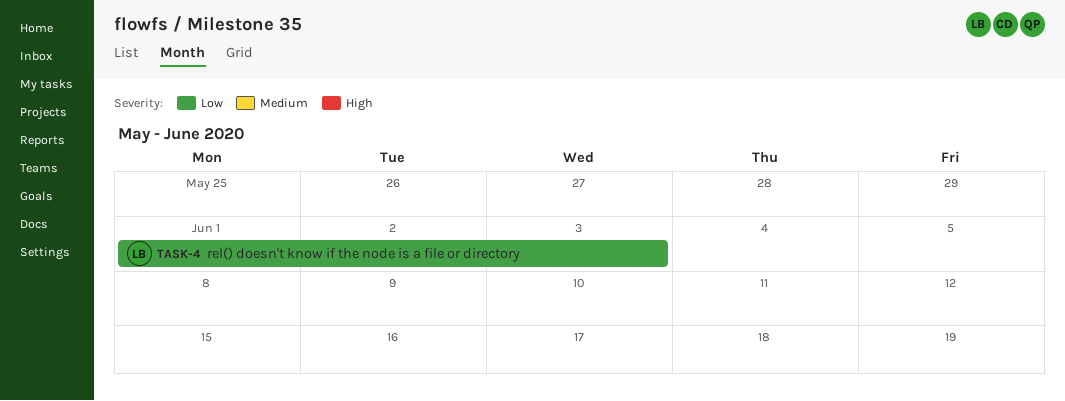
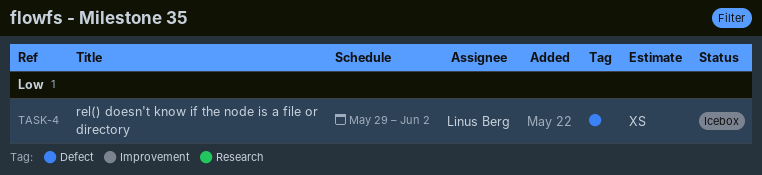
TASK-4, start: Jun 1 -> May 29
TASK-4, due: Jun 3 -> Jun 2

